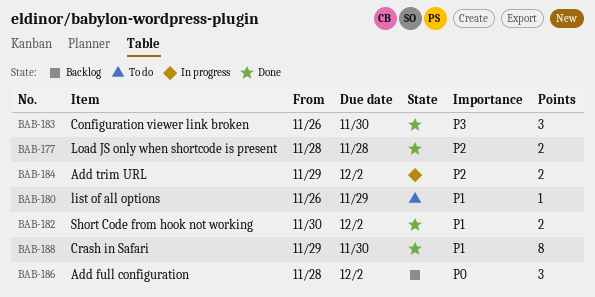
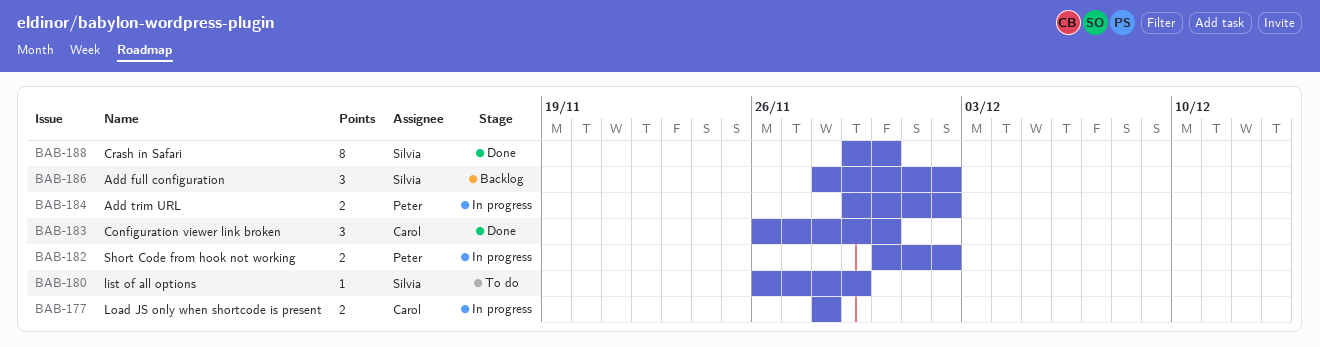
BAB-177, status: Done -> In progress
BAB-182, status: Done -> In progress

